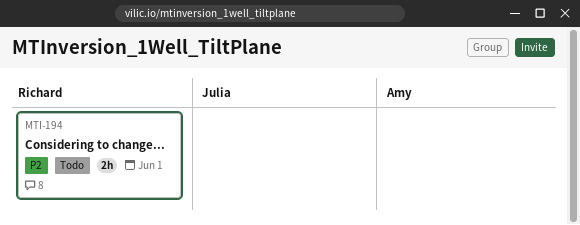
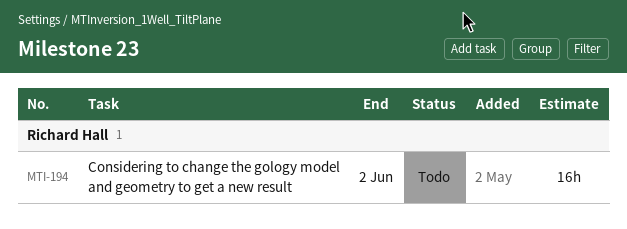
MTI-194, estimate: 2h -> 16h
MTI-194, due: Jun 1 -> Jun 2

